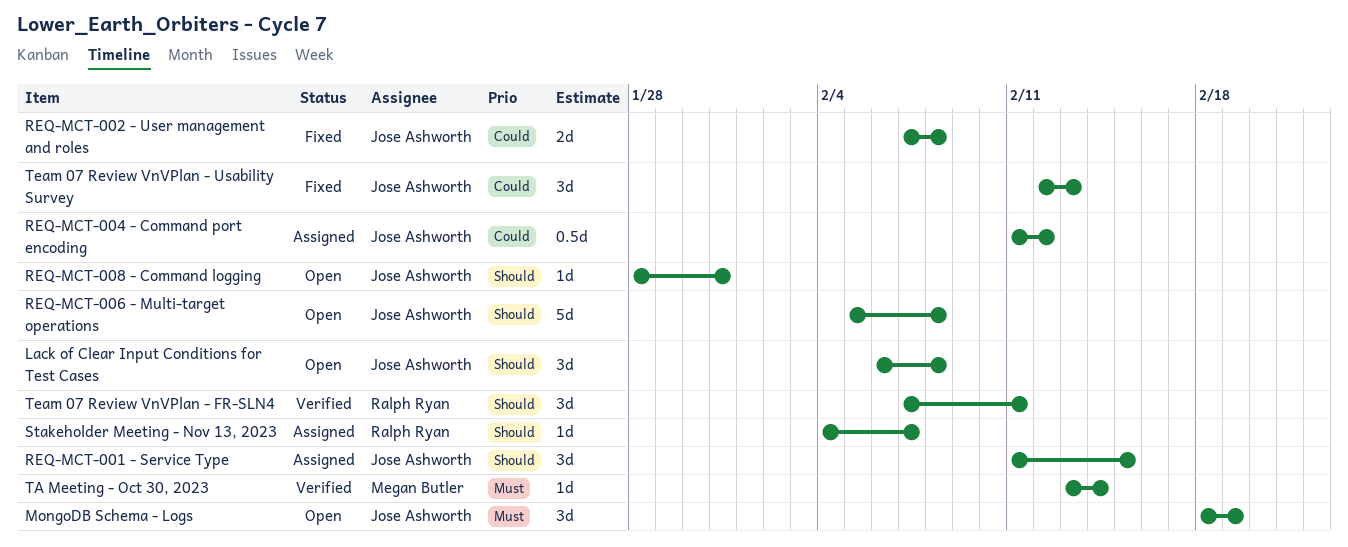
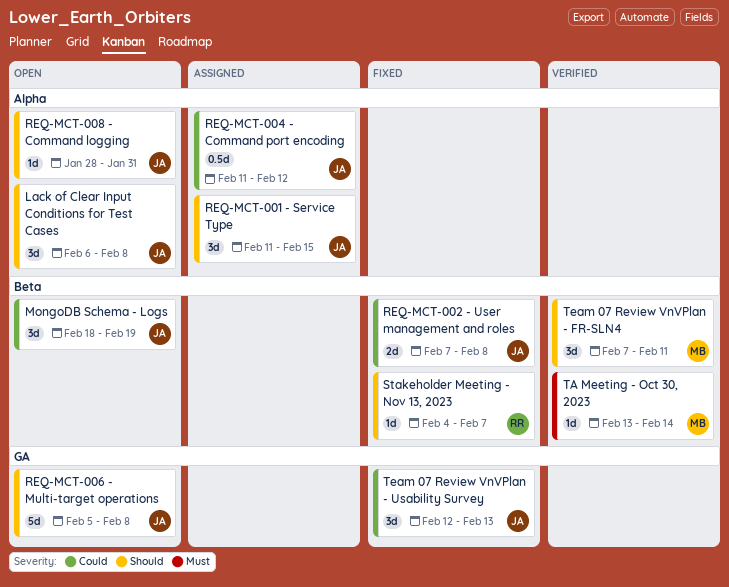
MongoDB Schema - Logs, priority: Must -> Could
Stakeholder Meeting - Nov 13, 2023, status: Assigned -> Fixed
Team 07 Review VnVPlan - FR-SLN4, owner: Ralph Ryan -> Megan Butler

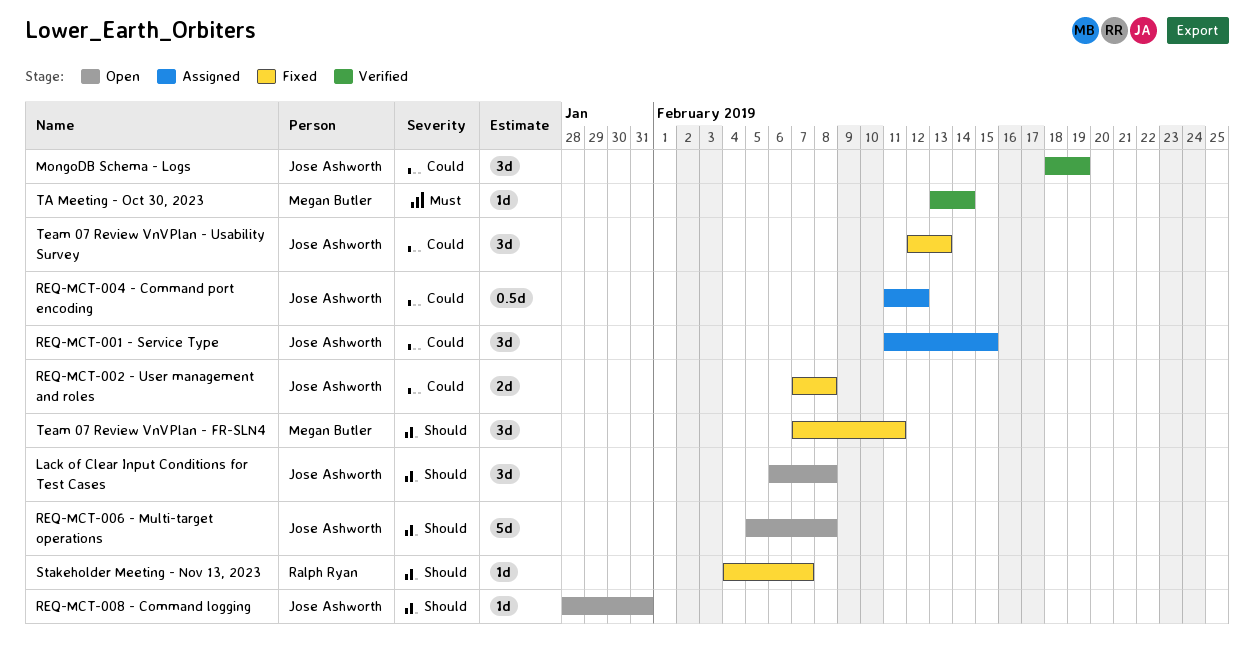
MongoDB Schema - Logs, status: Open -> Verified
REQ-MCT-001 - Service Type, priority: Should -> Could
Team 07 Review VnVPlan - FR-SLN4, status: Verified -> Fixed

